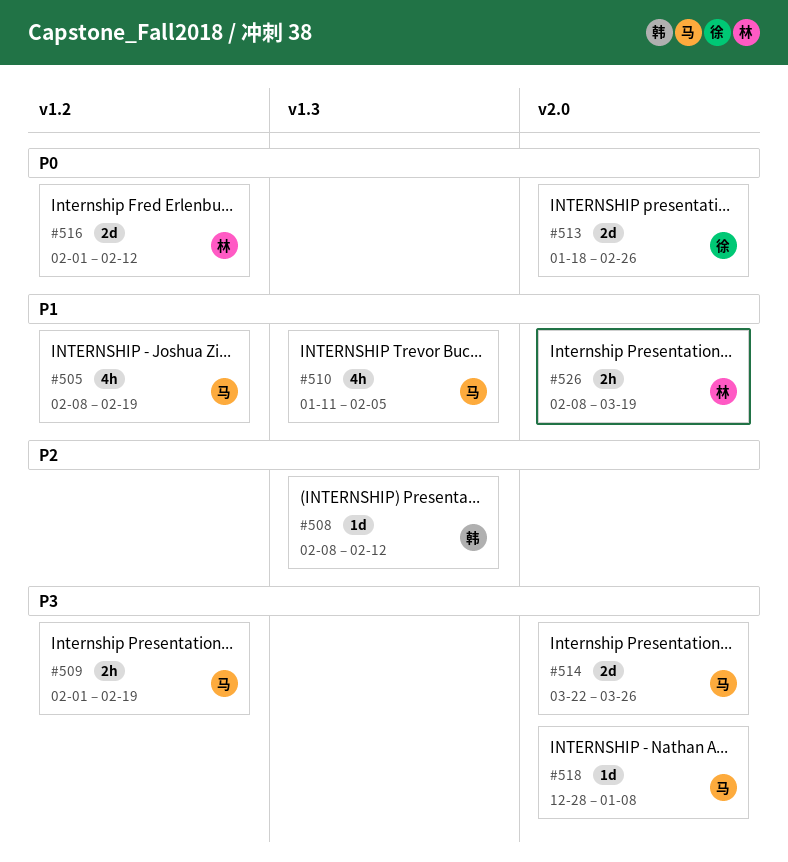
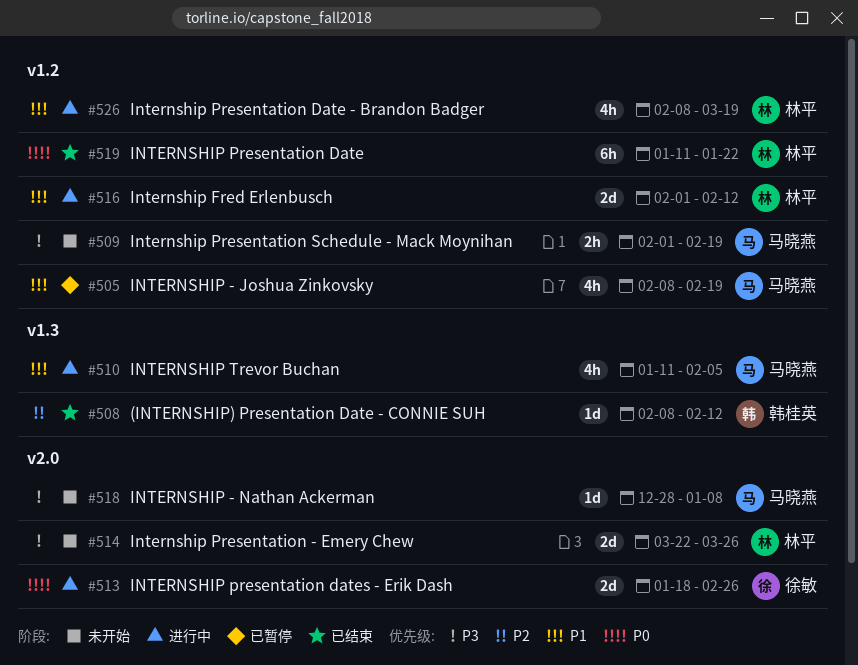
#514, owner: 马晓燕 -> 林平
#516, priority: P0 -> P1
#519: none -> present
#526, label: v2.0 -> v1.2
#526, estimate: 2h -> 4h

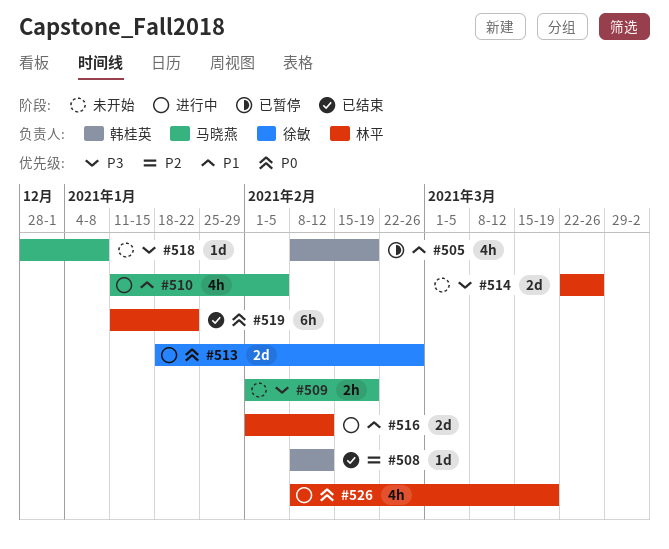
#505, owner: 马晓燕 -> 韩桂英
#526, priority: P1 -> P0

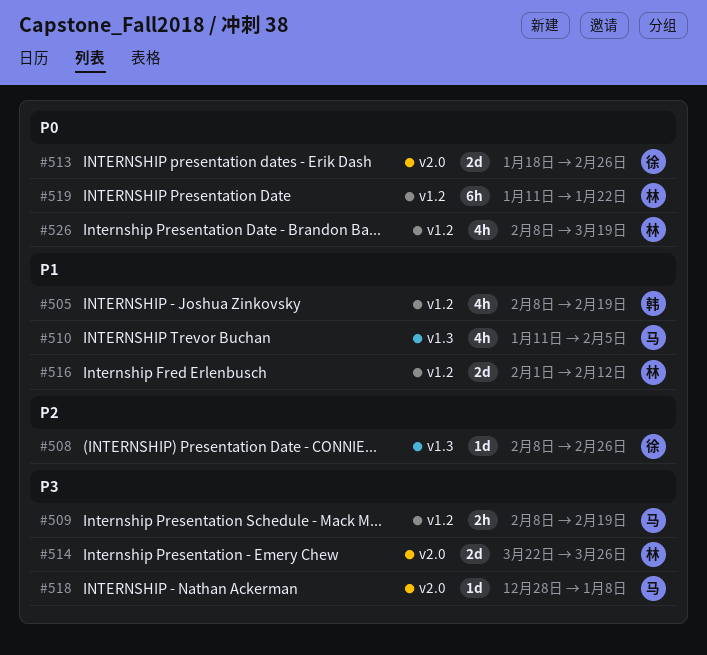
#508, owner: 韩桂英 -> 徐敏
#508, due: Feb 12 -> Feb 26
#509, start: Feb 1 -> Feb 8

